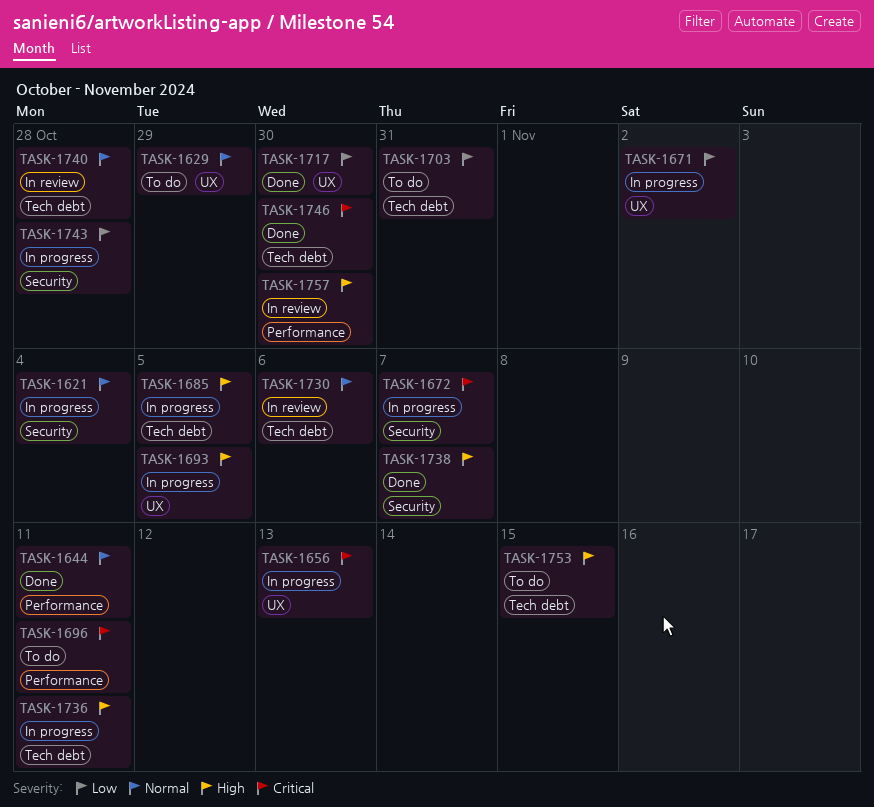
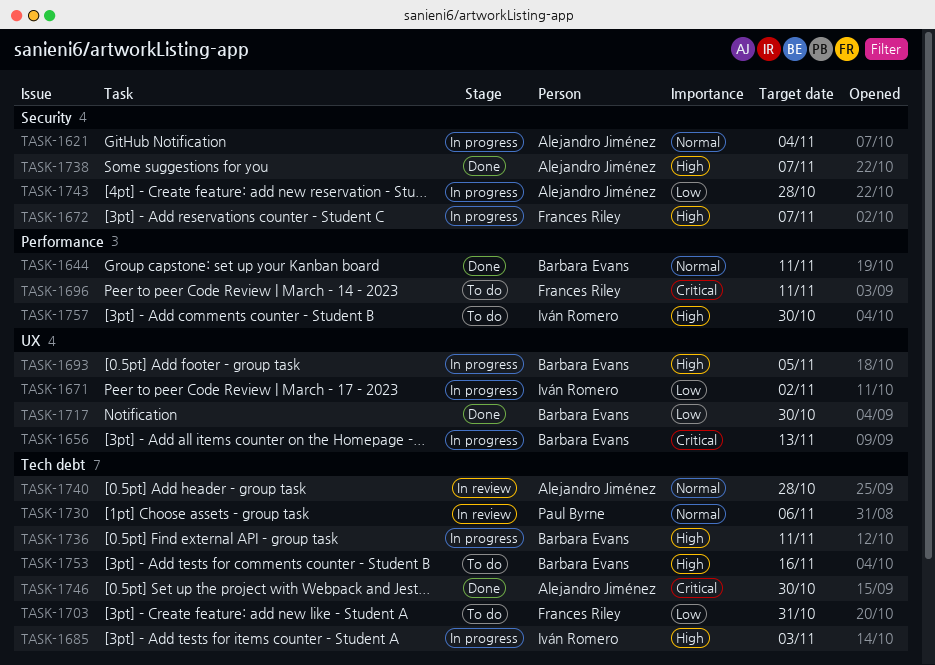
TASK-1629: present -> none
TASK-1672, priority: Critical -> High
TASK-1685, due: Nov 5 -> Nov 3
TASK-1753, due: Nov 15 -> Nov 16
TASK-1757, status: In review -> To do

